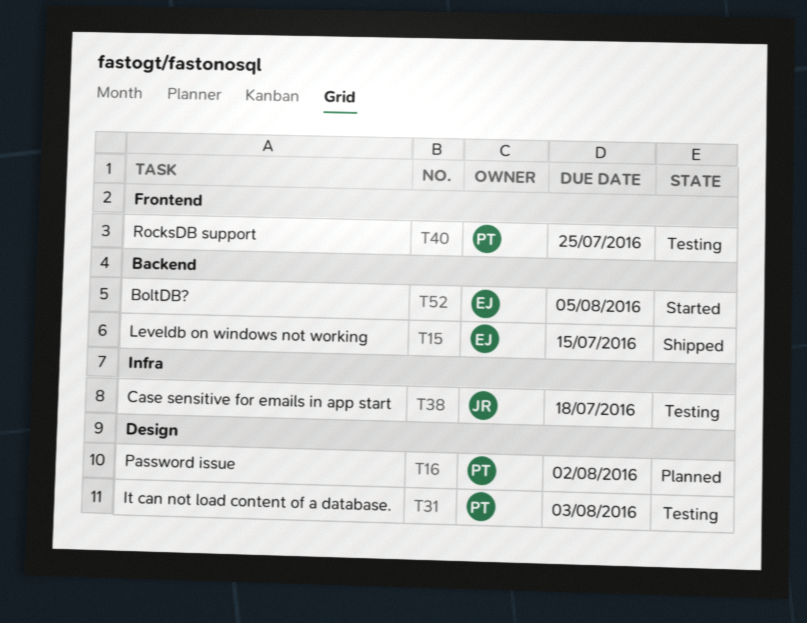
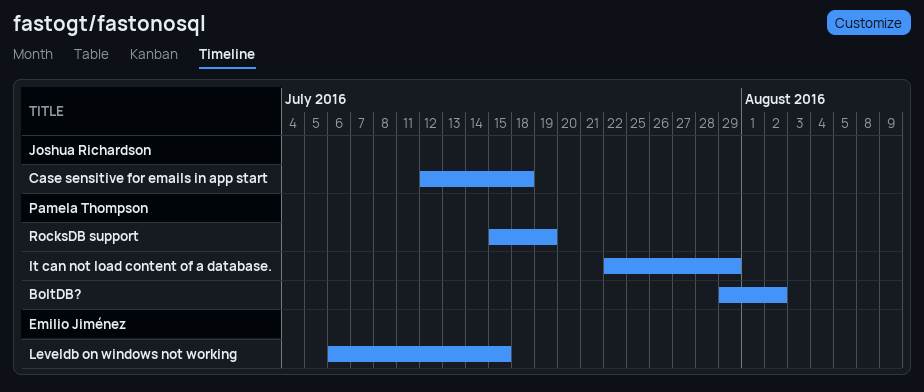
BoltDB?, owner: Emilio Jiménez -> Pamela Thompson
BoltDB?, due: Aug 5 -> Aug 2
It can not load content of a database., due: Aug 3 -> Jul 29
Password issue: present -> none
RocksDB support, due: Jul 25 -> Jul 19

